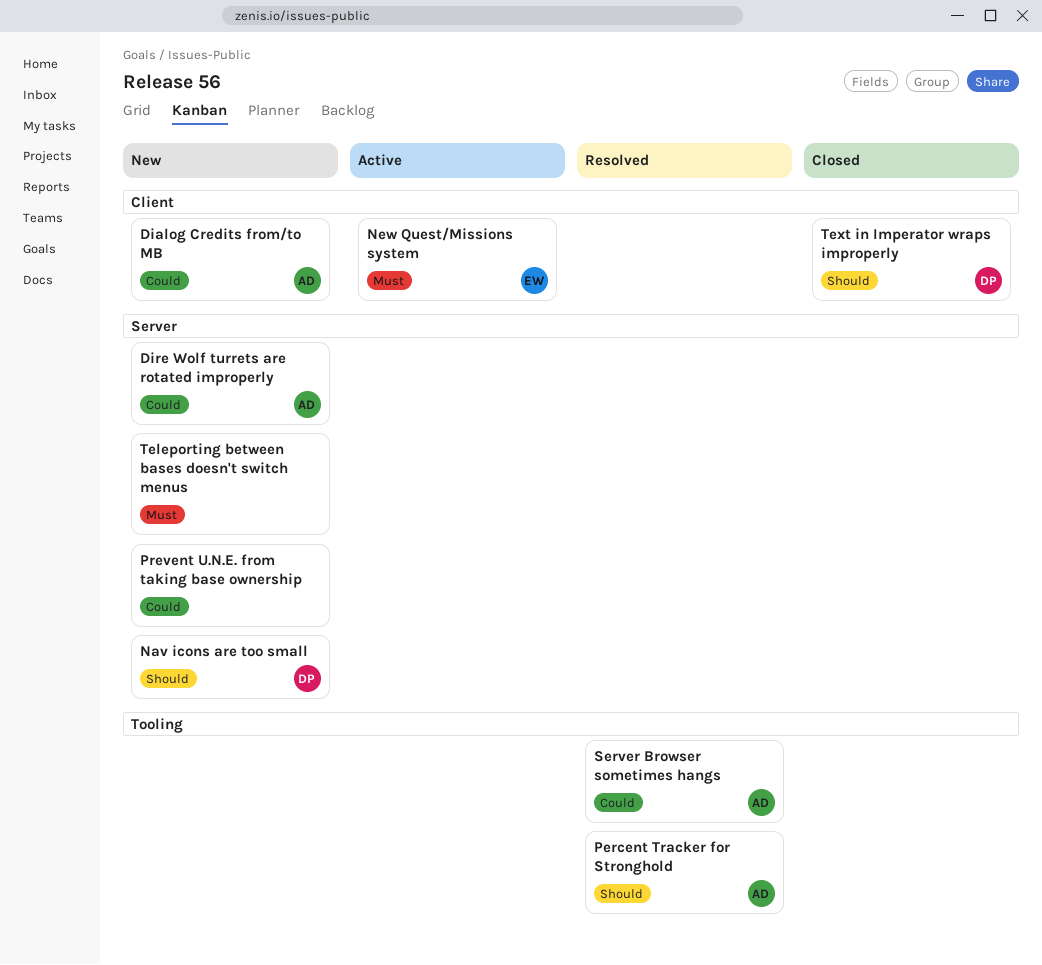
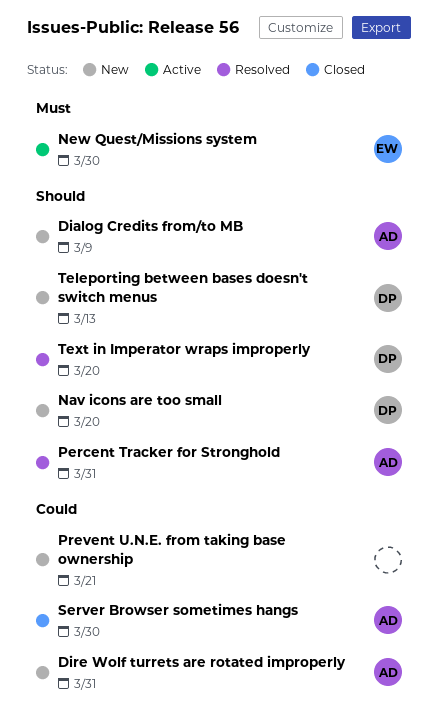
Dialog Credits from/to MB, priority: Could -> Should
Server Browser sometimes hangs, status: Resolved -> Closed
Teleporting between bases doesn't switch menus, owner: none -> DP
Teleporting between bases doesn't switch menus, priority: Must -> Should
Text in Imperator wraps improperly, status: Closed -> Resolved

